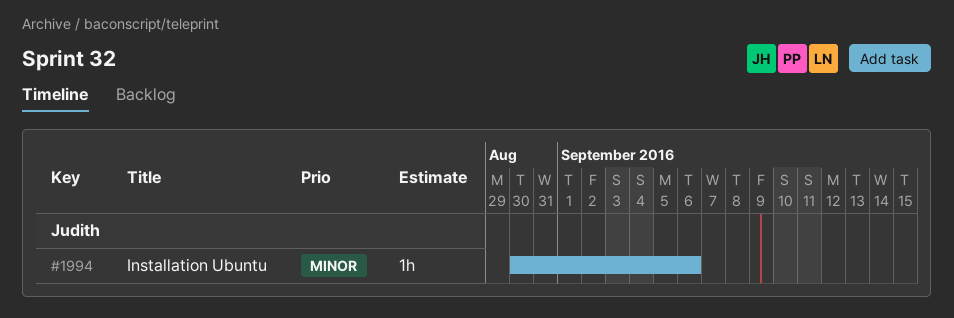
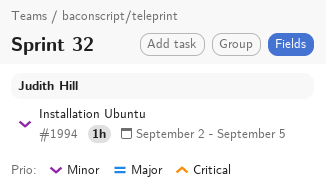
#1994, start: Aug 30 -> Sep 2
#1994, due: Sep 6 -> Sep 5

